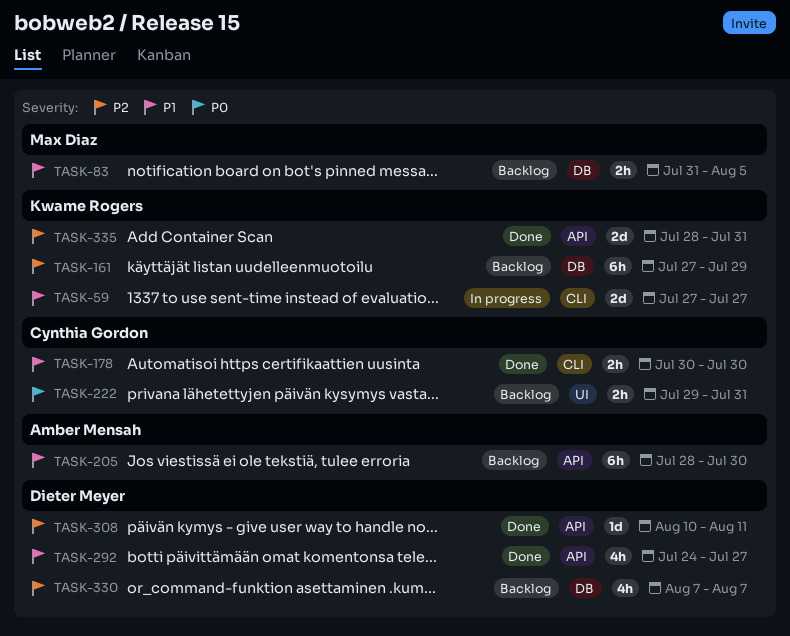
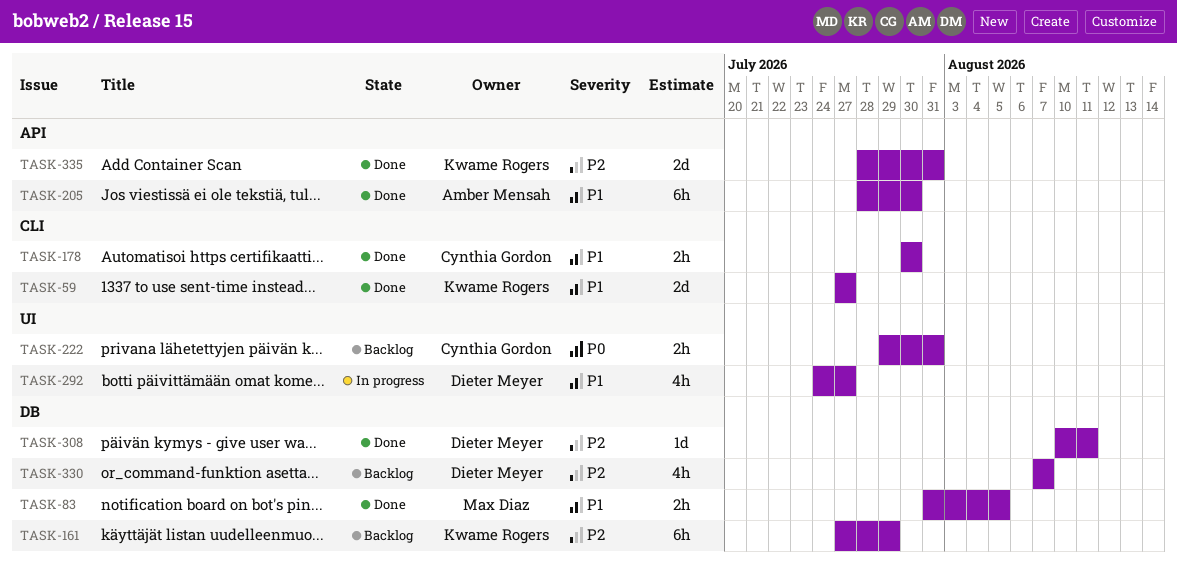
TASK-59, status: In progress -> Done
TASK-83, status: Backlog -> Done
TASK-205, status: Backlog -> Done
TASK-292, status: Done -> In progress
TASK-292, label: API -> UI
TASK-308, label: API -> DB

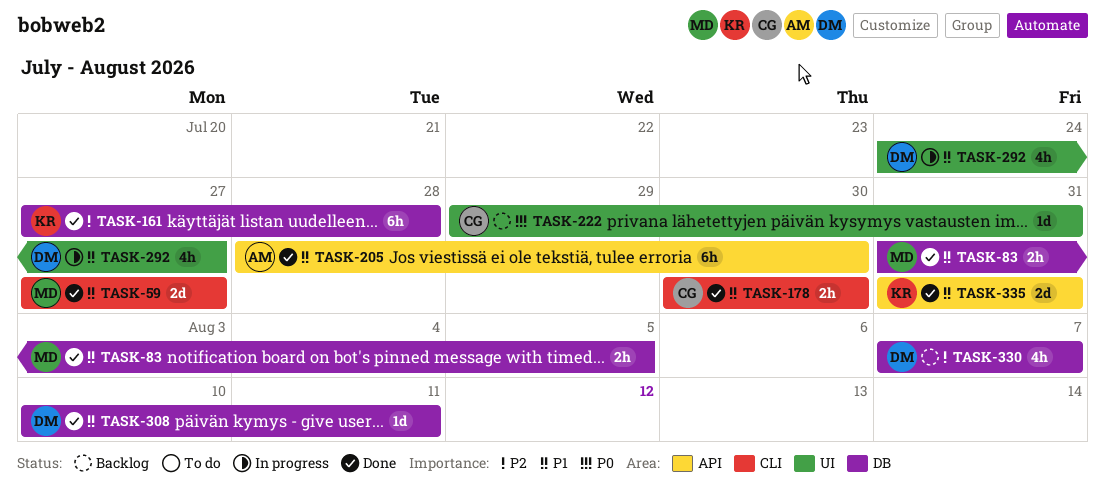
TASK-59, owner: Kwame Rogers -> Max Diaz
TASK-161, status: Backlog -> Done
TASK-161, due: Jul 29 -> Jul 28
TASK-222, estimate: 2h -> 1d
TASK-308, priority: P2 -> P1
TASK-335, priority: P2 -> P1
TASK-335, start: Jul 28 -> Jul 31

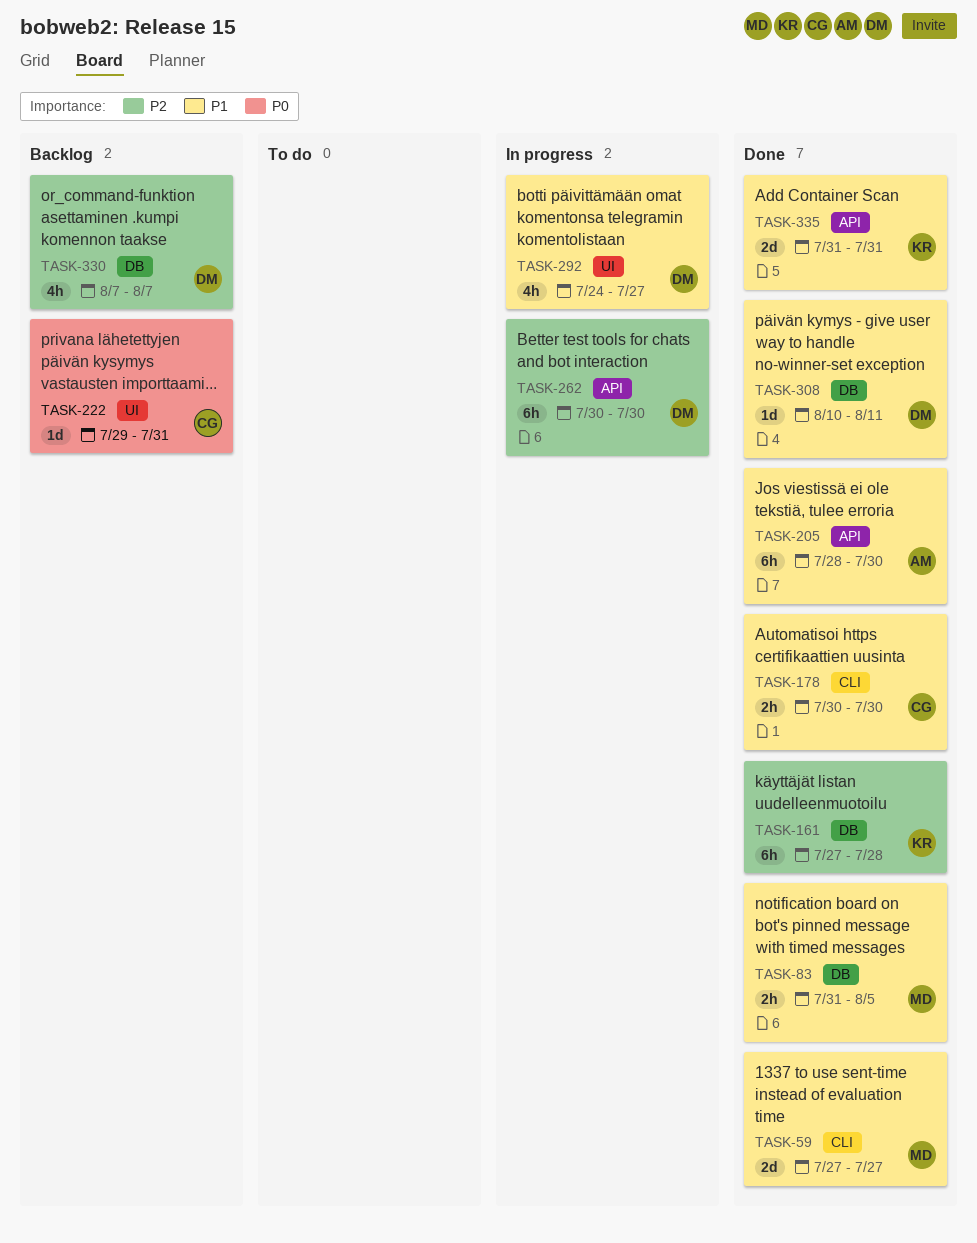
TASK-262: none -> present

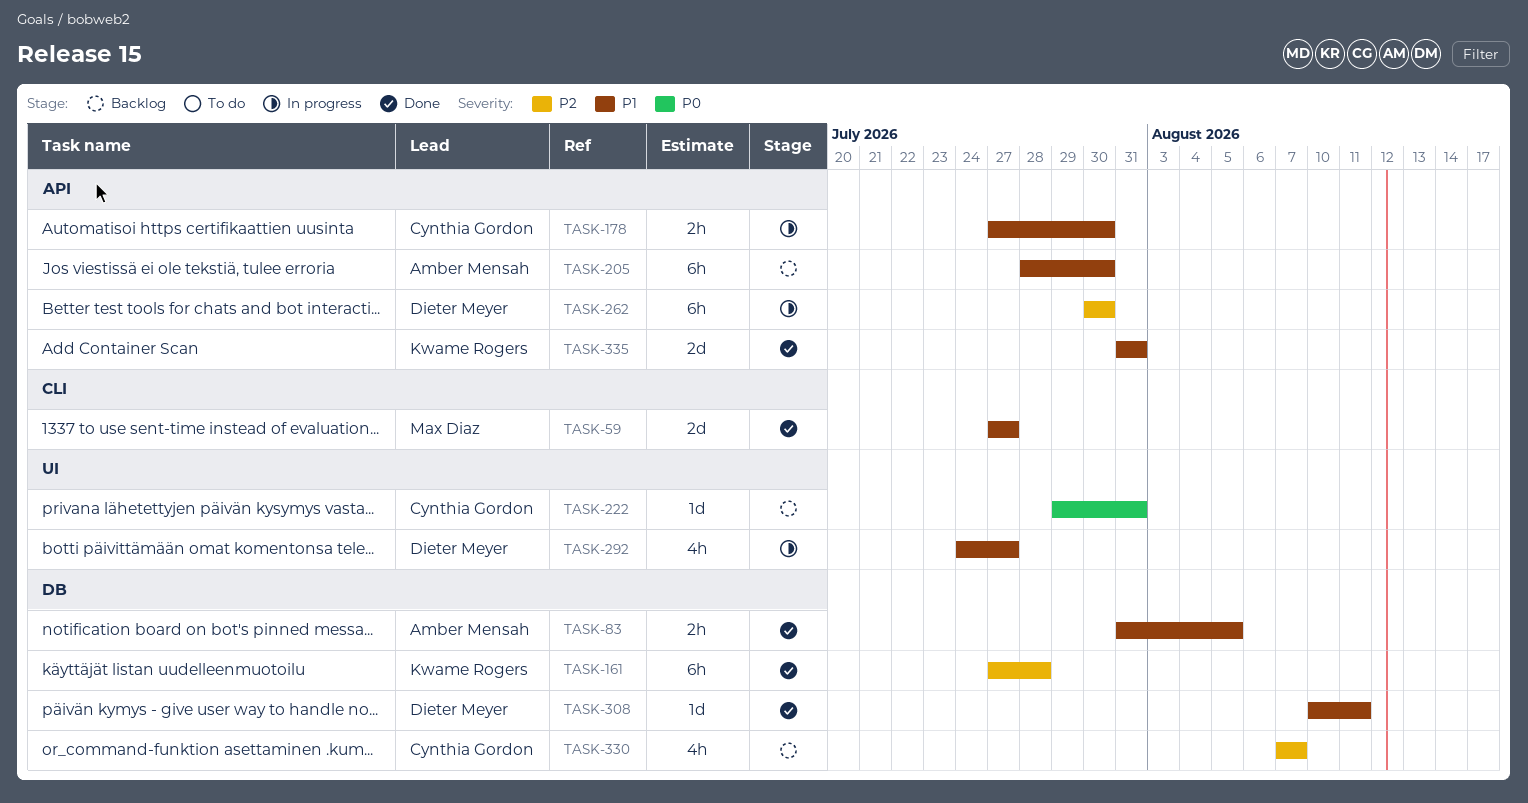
TASK-83, owner: Max Diaz -> Amber Mensah
TASK-178, status: Done -> In progress
TASK-178, label: CLI -> API
TASK-178, start: Jul 30 -> Jul 27
TASK-205, status: Done -> Backlog
TASK-330, owner: Dieter Meyer -> Cynthia Gordon

